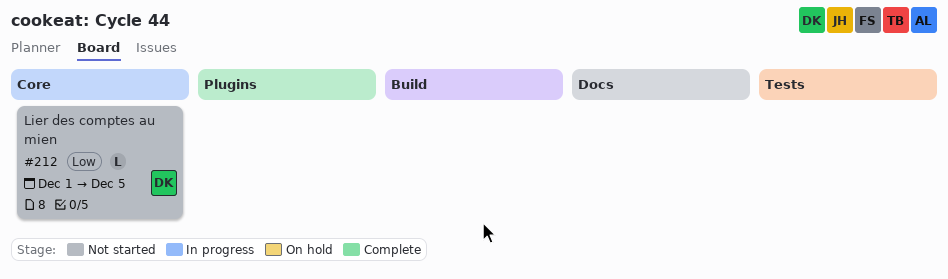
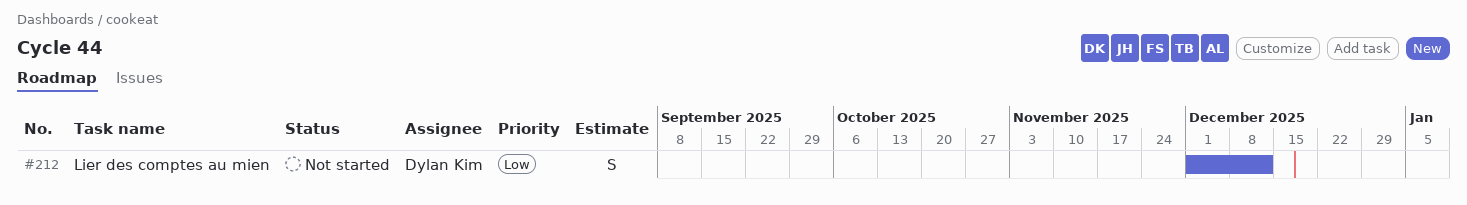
#212, estimate: L -> S
#212, due: Dec 5 -> Dec 12

